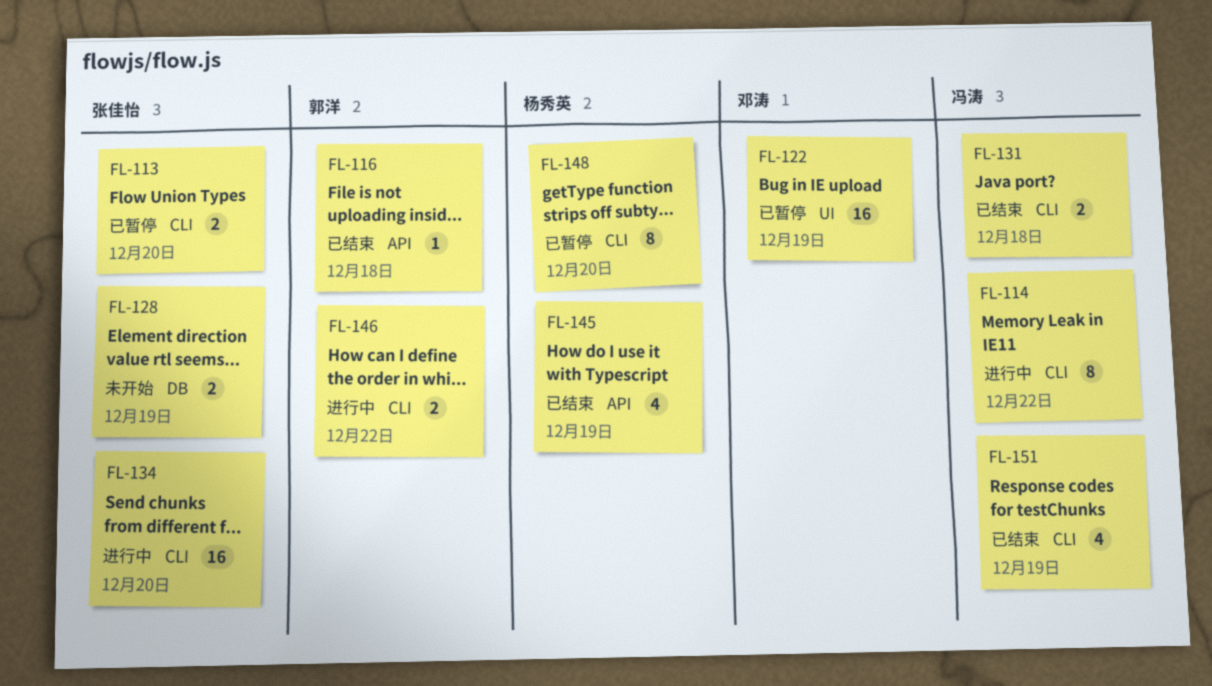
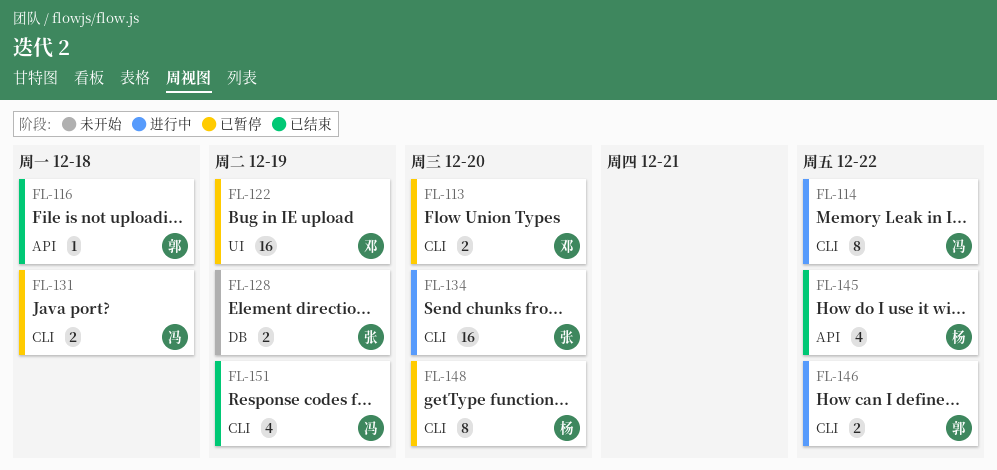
FL-113, owner: 张佳怡 -> 邓涛
FL-131, status: 已结束 -> 已暂停
FL-145, due: Dec 19 -> Dec 22

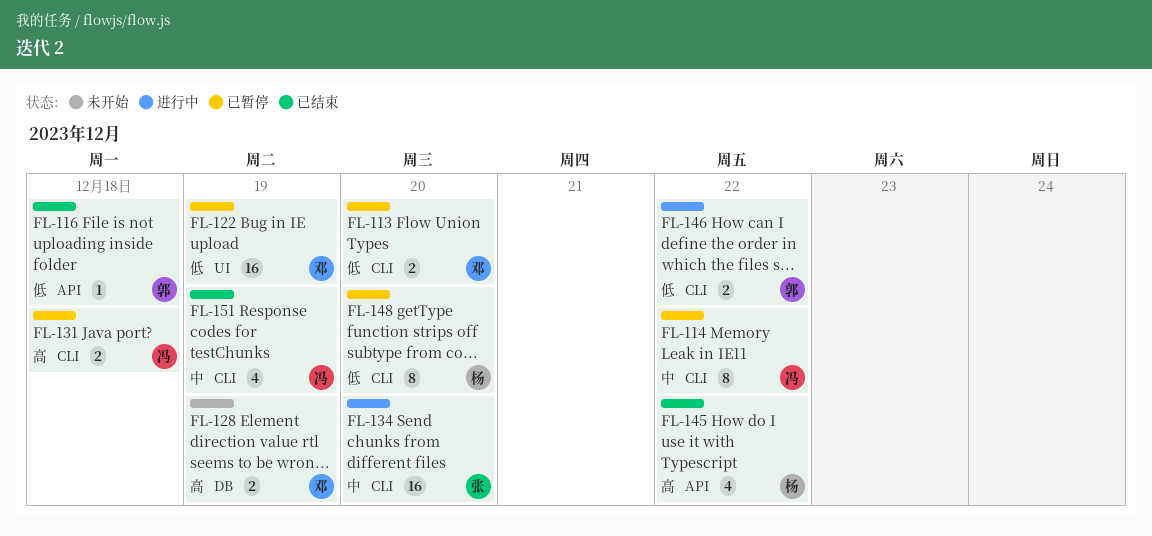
FL-114, status: 进行中 -> 已暂停
FL-128, owner: 张 -> 邓

